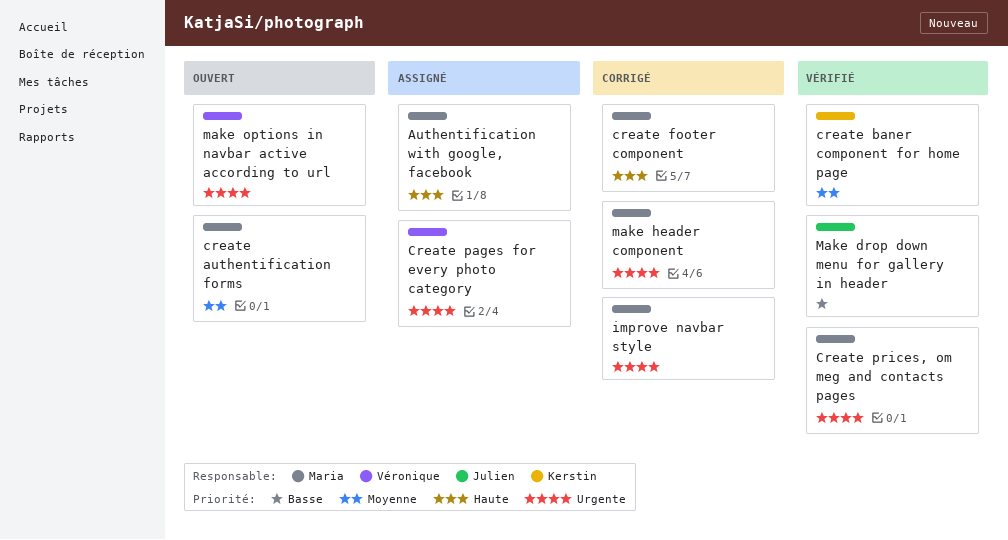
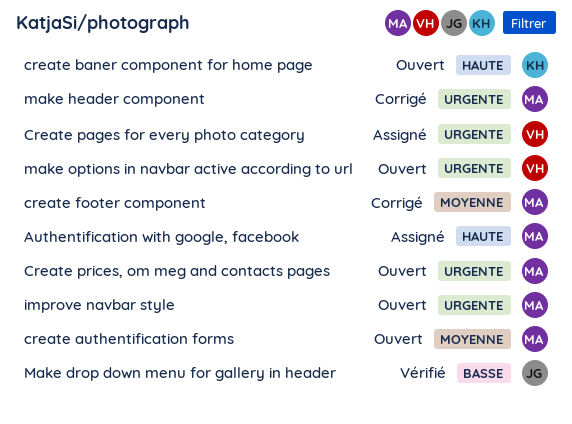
create baner component for home page, status: Vérifié -> Ouvert
create baner component for home page, priority: Moyenne -> Haute
create footer component, priority: Haute -> Moyenne
Create prices, om meg and contacts pages, status: Vérifié -> Ouvert
improve navbar style, status: Corrigé -> Ouvert

